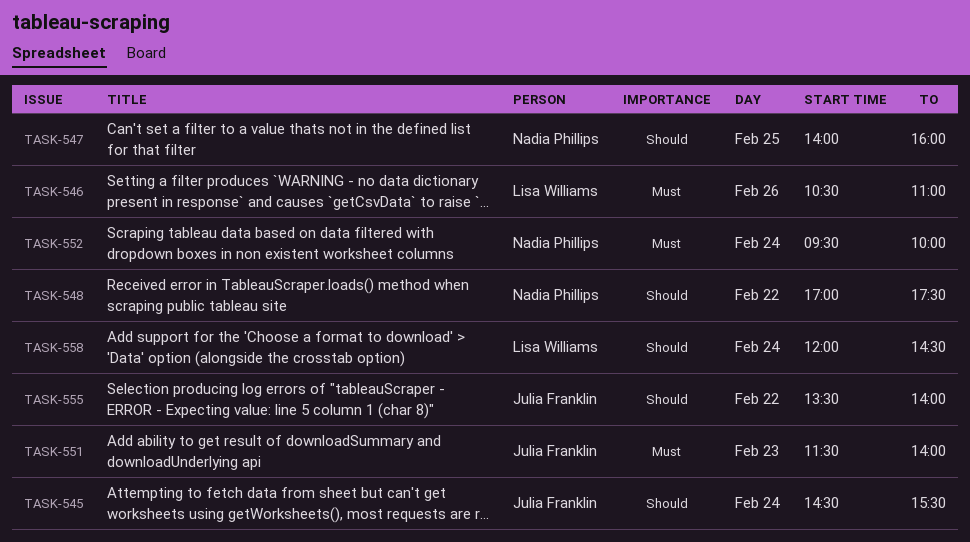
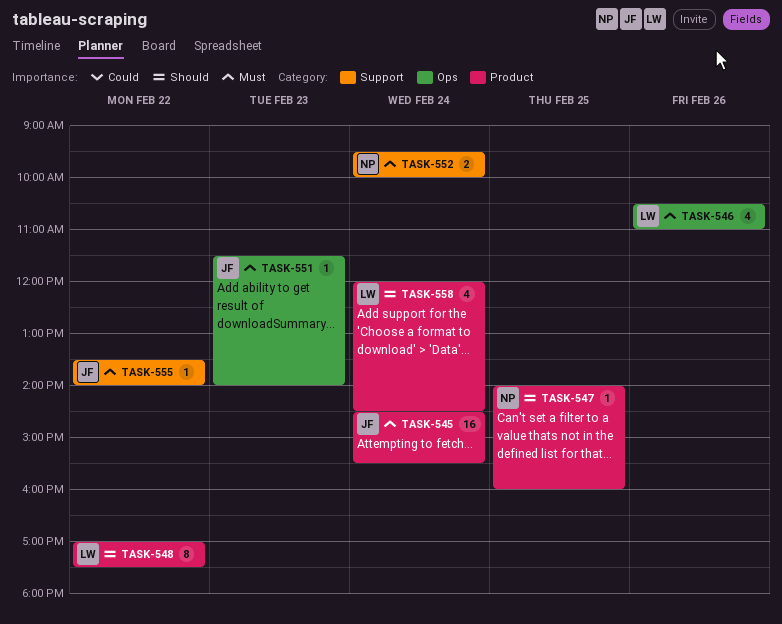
TASK-545, priority: Should -> Must
TASK-548, owner: Nadia Phillips -> Lisa Williams
TASK-555, priority: Should -> Must

